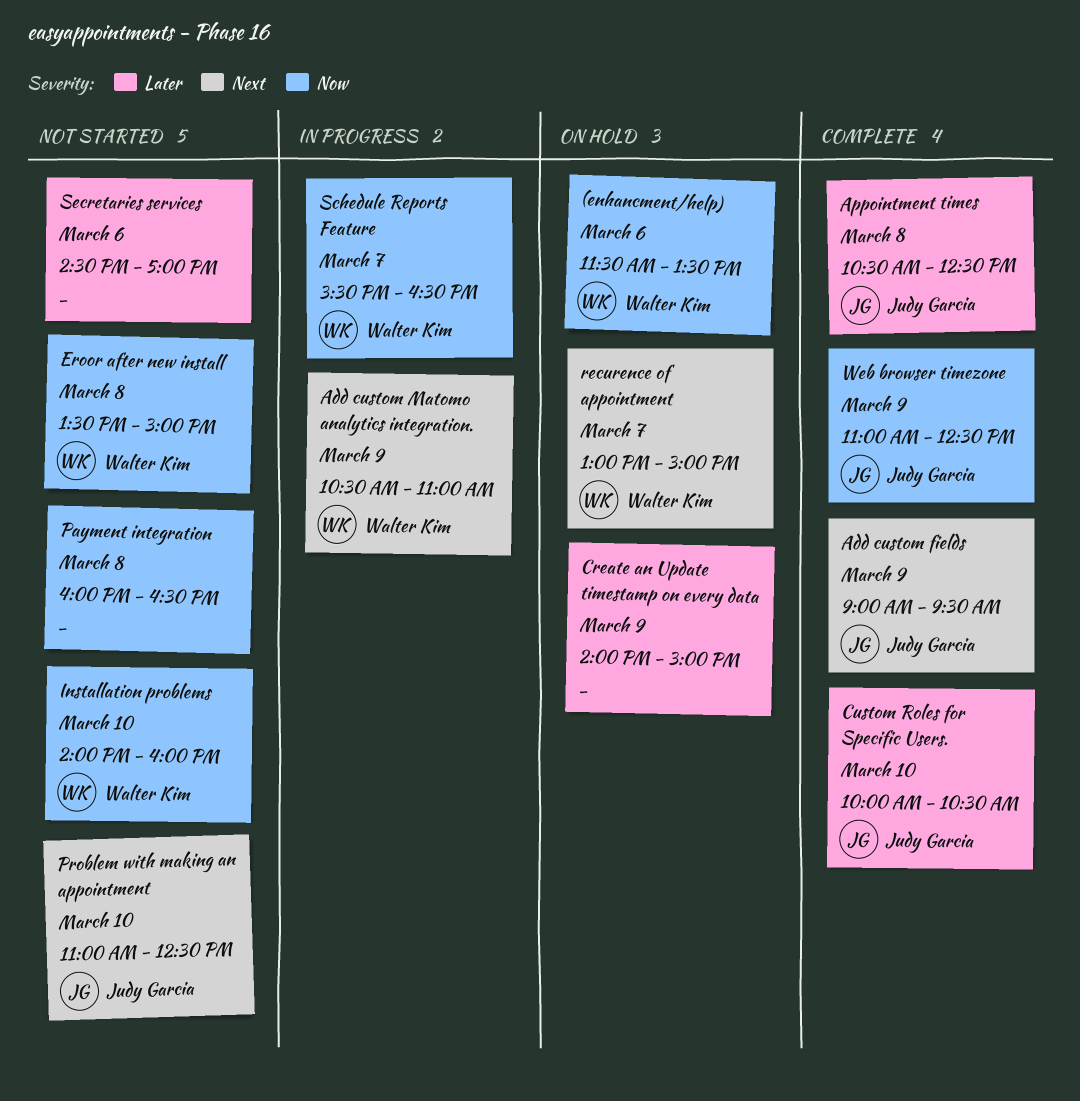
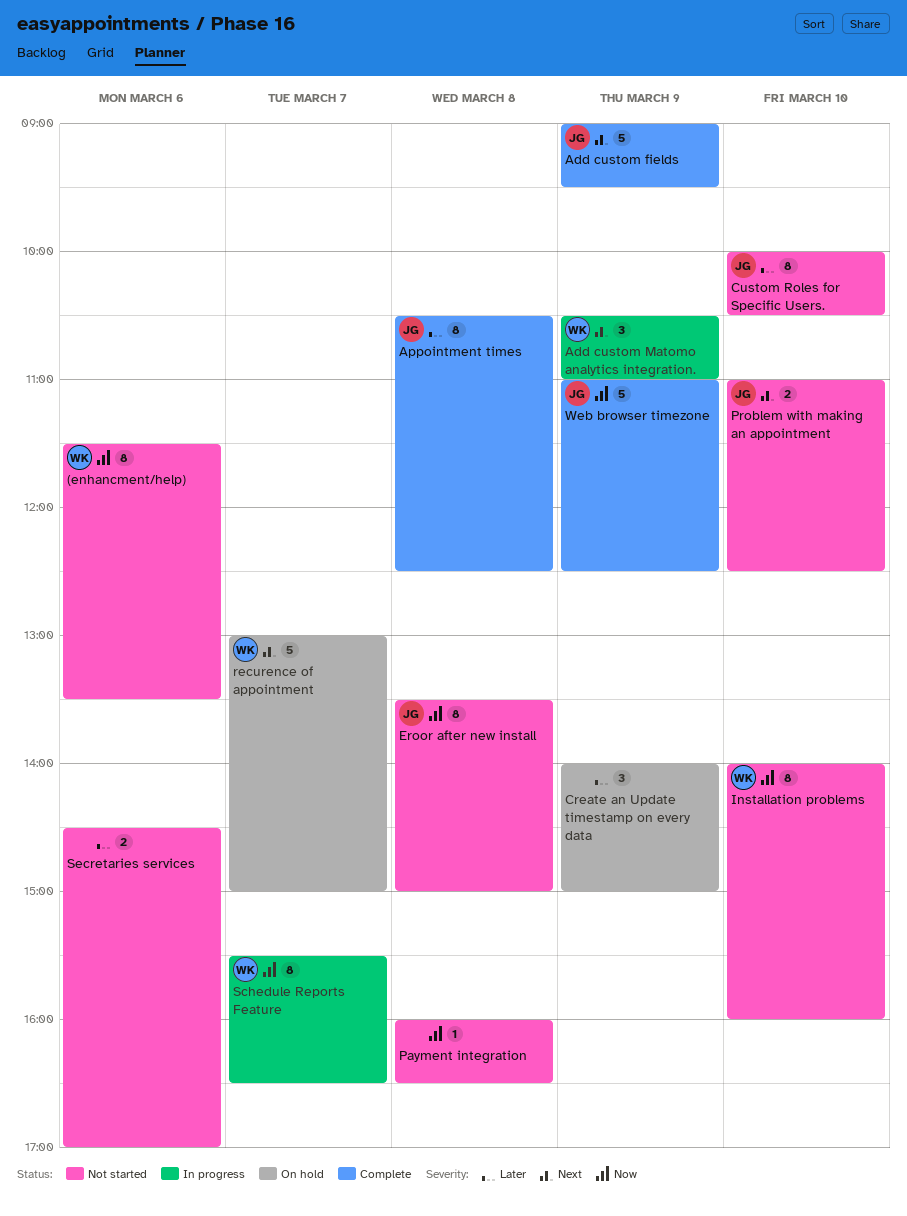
(enhancment/help), status: On hold -> Not started
Custom Roles for Specific Users., status: Complete -> Not started
Eroor after new install, owner: Walter Kim -> Judy Garcia

